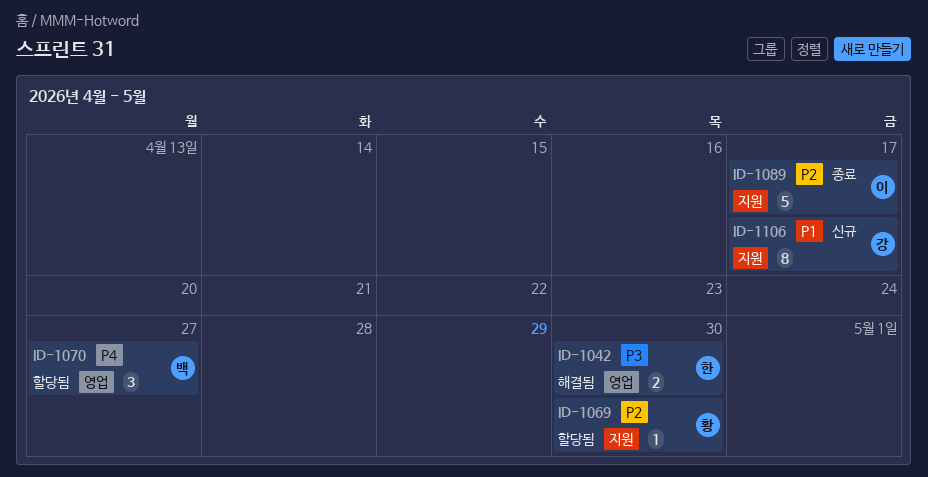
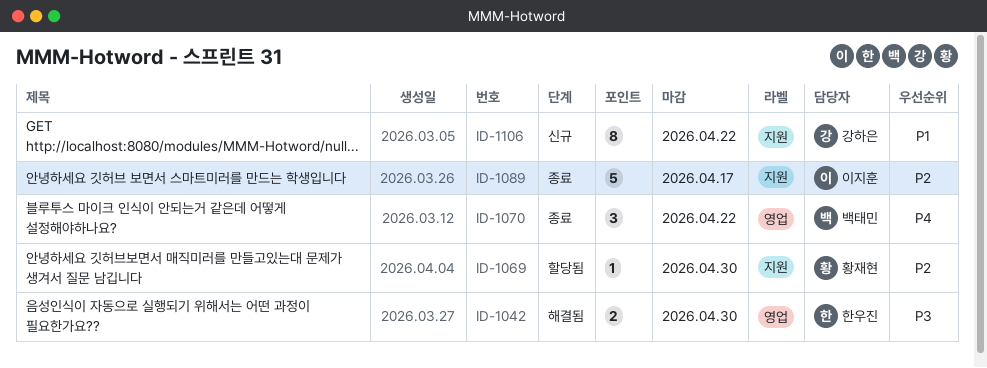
ID-1070, status: 할당됨 -> 종료
ID-1070, due: Apr 27 -> Apr 22
ID-1106, due: Apr 17 -> Apr 22

